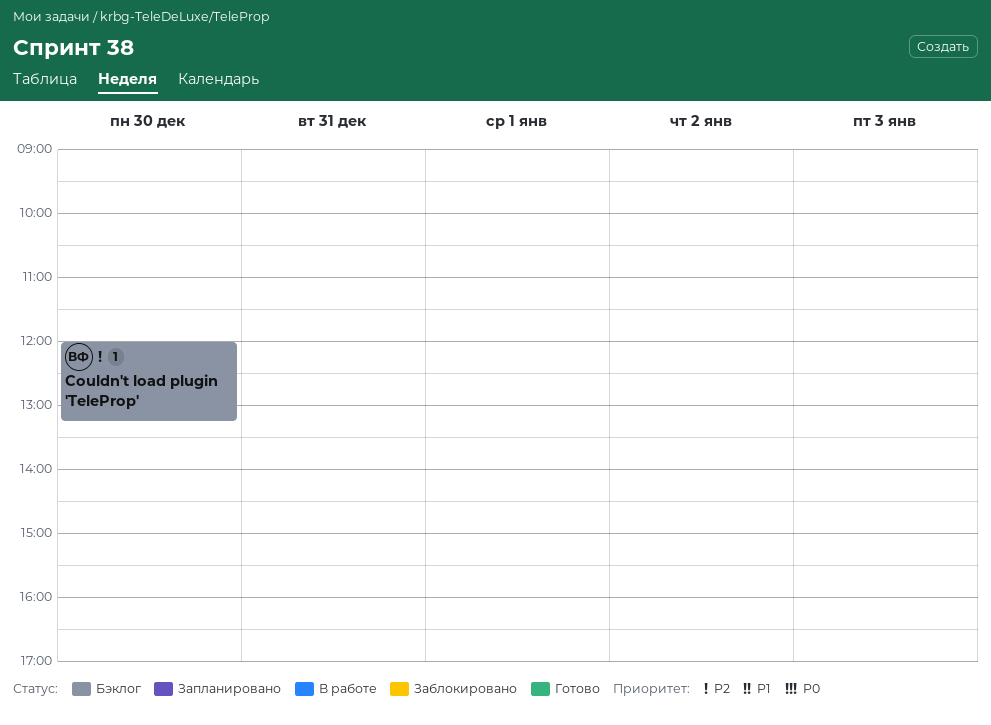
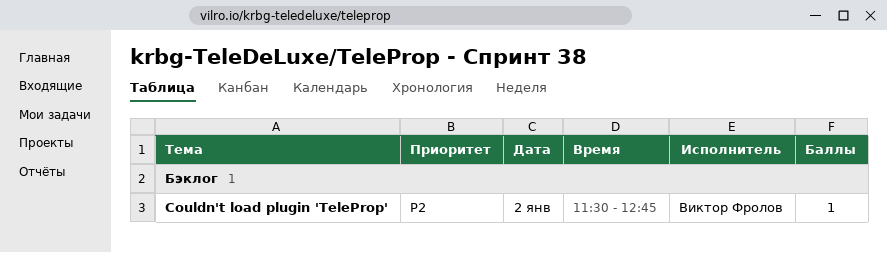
Couldn't load plugin 'TeleProp', day: Dec 30 -> Jan 2
Couldn't load plugin 'TeleProp', begins: 12:00 -> 11:30
Couldn't load plugin 'TeleProp', ends: 13:15 -> 12:45

